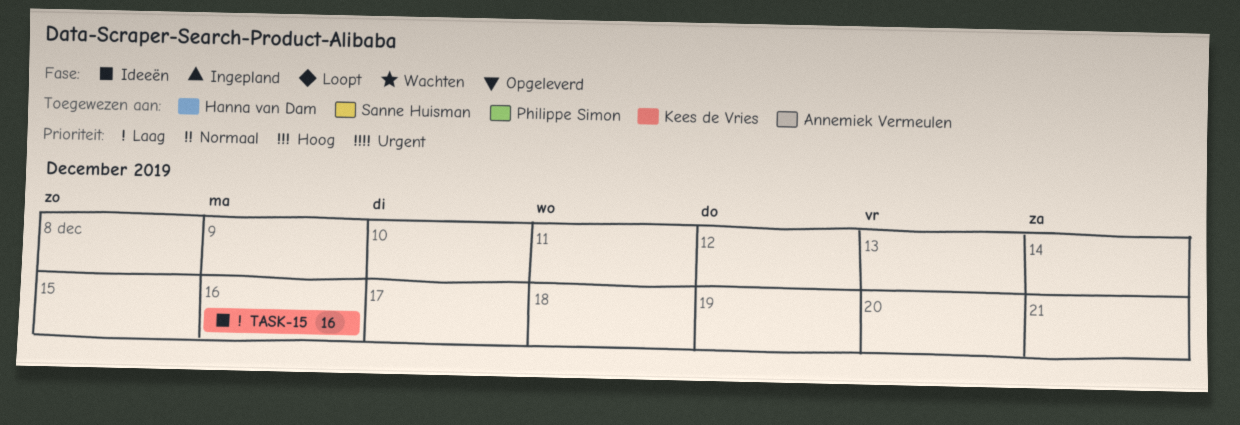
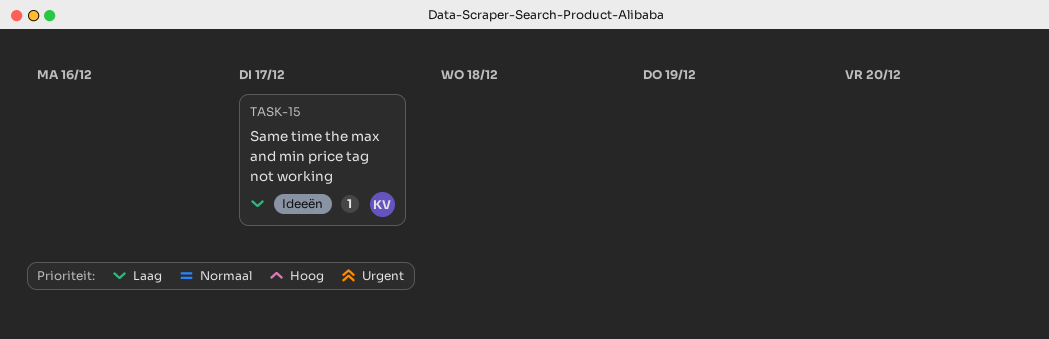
TASK-15, estimate: 16 -> 1
TASK-15, due: Dec 16 -> Dec 17

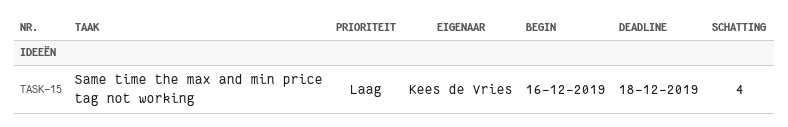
TASK-15, estimate: 1 -> 4
TASK-15, due: Dec 17 -> Dec 18

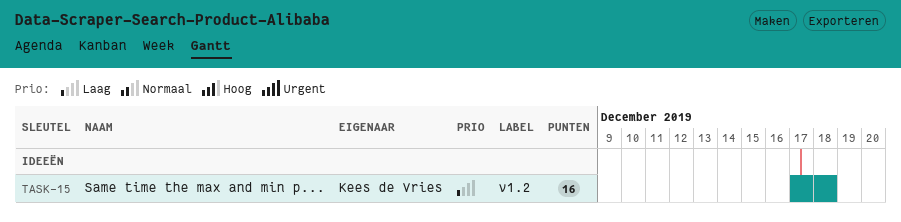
TASK-15, estimate: 4 -> 16
TASK-15, start: Dec 16 -> Dec 17

